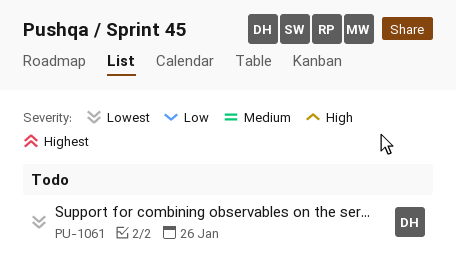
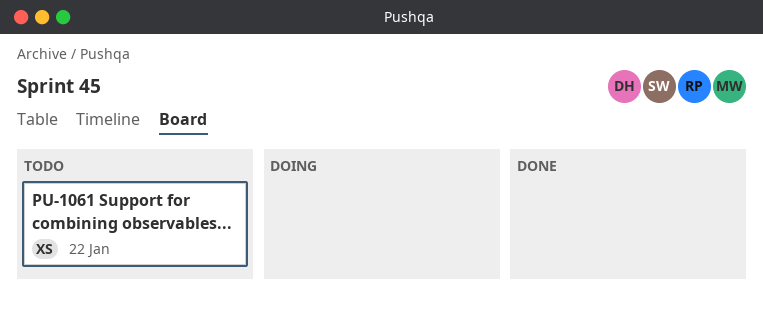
PU-1061, due: Jan 26 -> Jan 22

